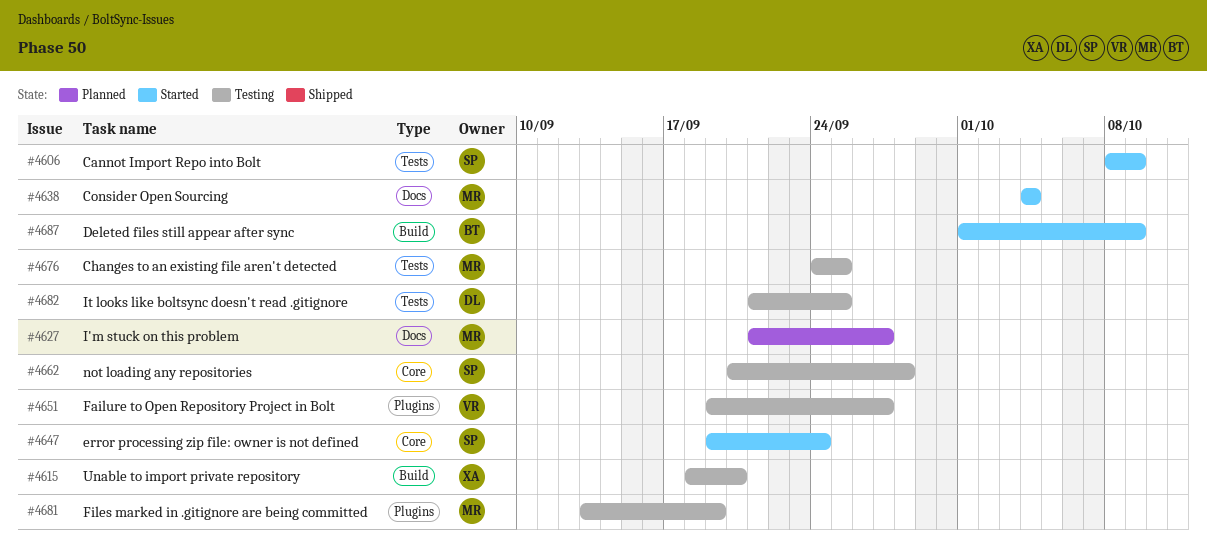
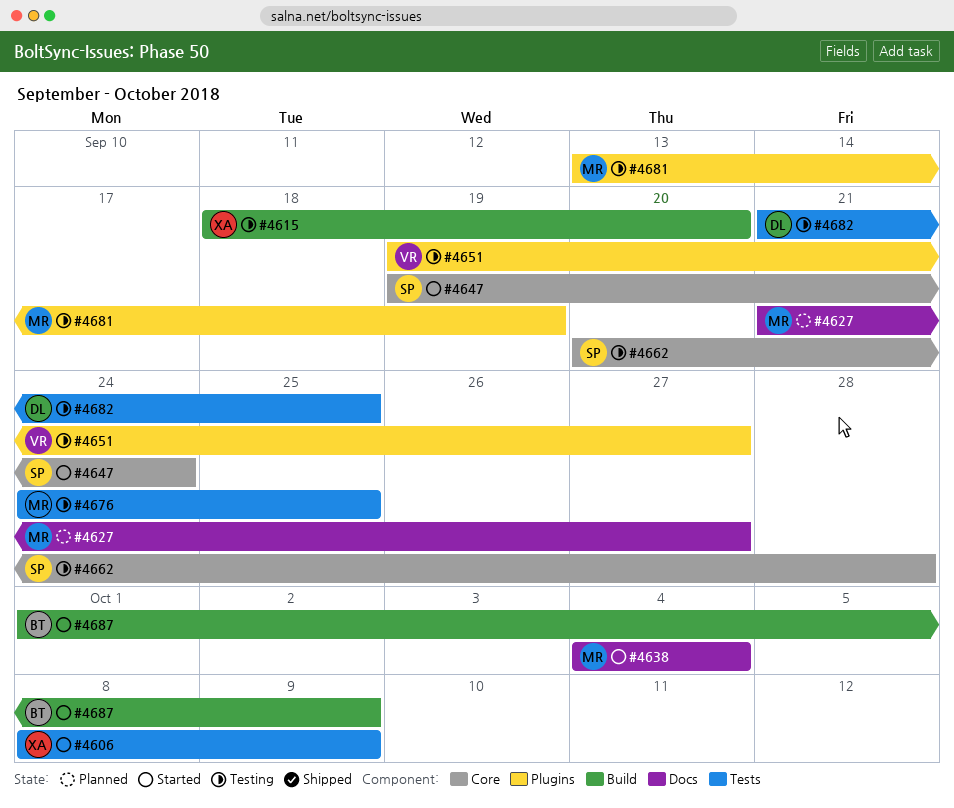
#4606, owner: SP -> XA

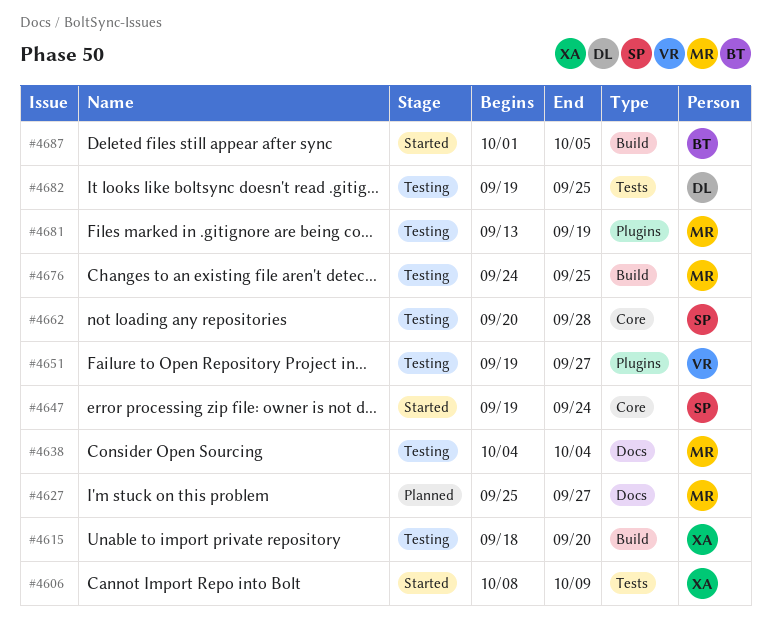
#4627, start: Sep 21 -> Sep 25
#4638, status: Started -> Testing
#4676, label: Tests -> Build
#4682, start: Sep 21 -> Sep 19
#4687, due: Oct 9 -> Oct 5

